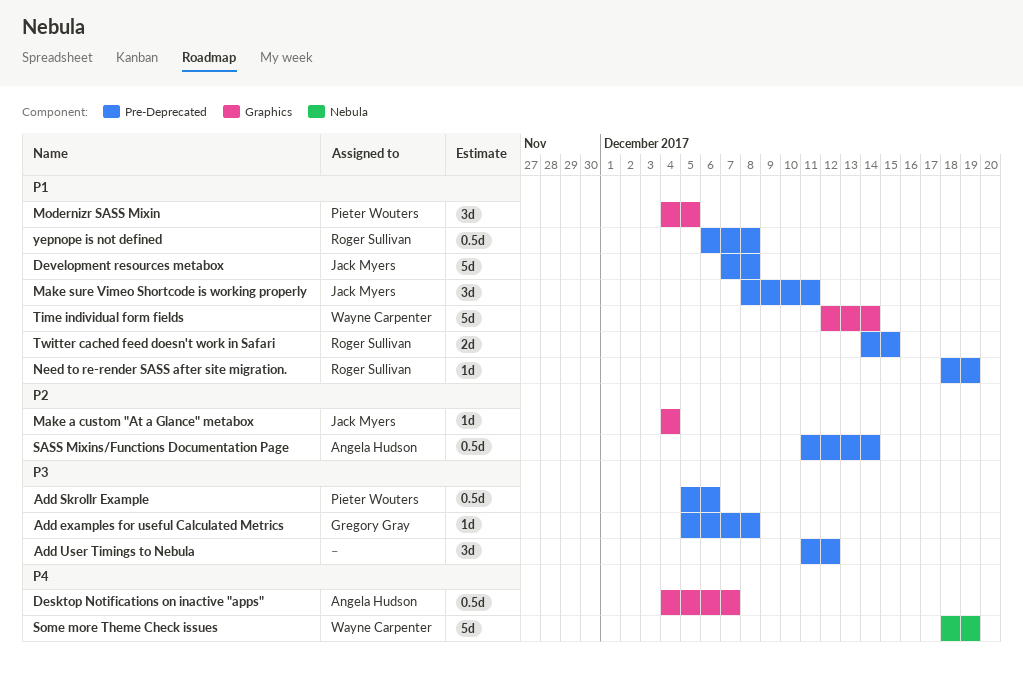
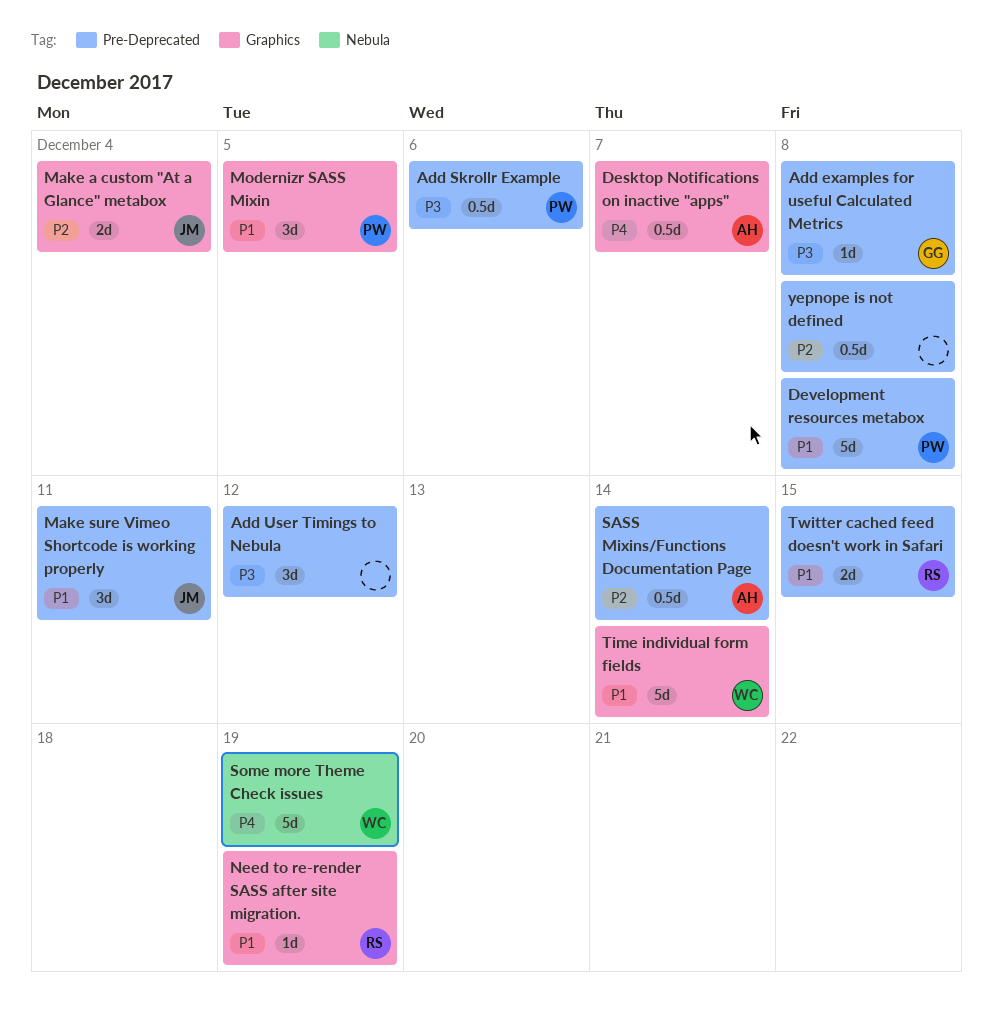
Development resources metabox, owner: Jack Myers -> Pieter Wouters
Make a custom "At a Glance" metabox, estimate: 1d -> 2d
Need to re-render SASS after site migration., label: Pre-Deprecated -> Graphics
yepnope is not defined, owner: Roger Sullivan -> none
yepnope is not defined, priority: P1 -> P2

